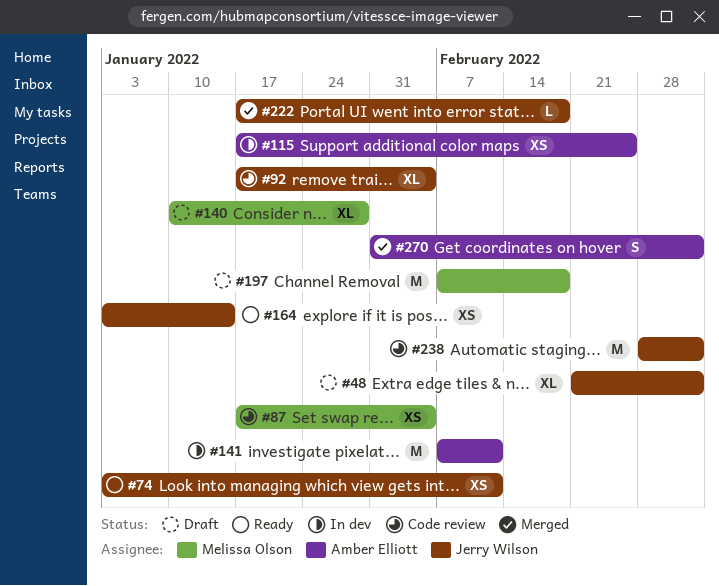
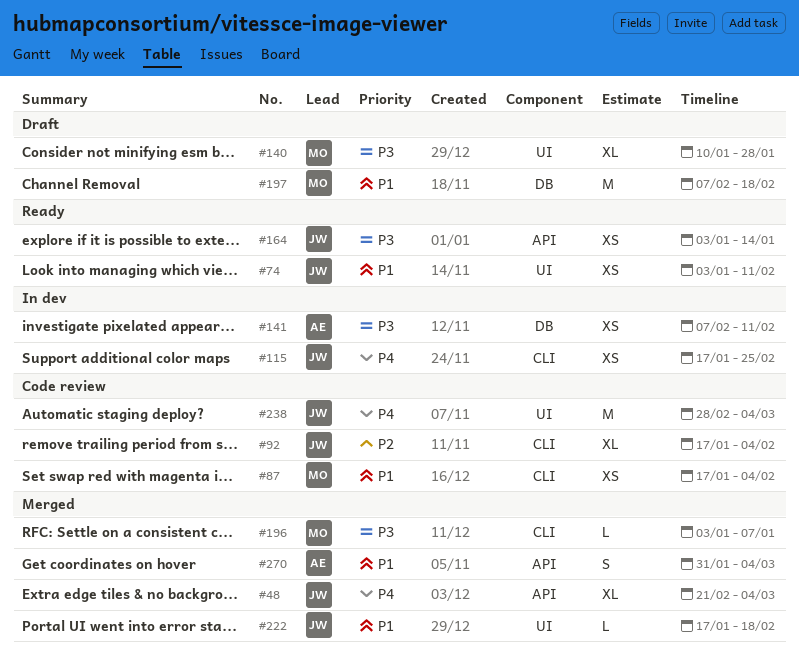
#48, status: Draft -> Merged
#115, owner: Amber Elliott -> Jerry Wilson
#141, estimate: M -> XS
#196: none -> present

